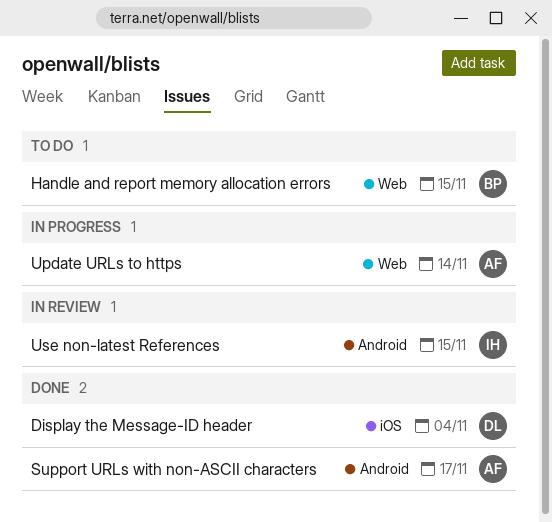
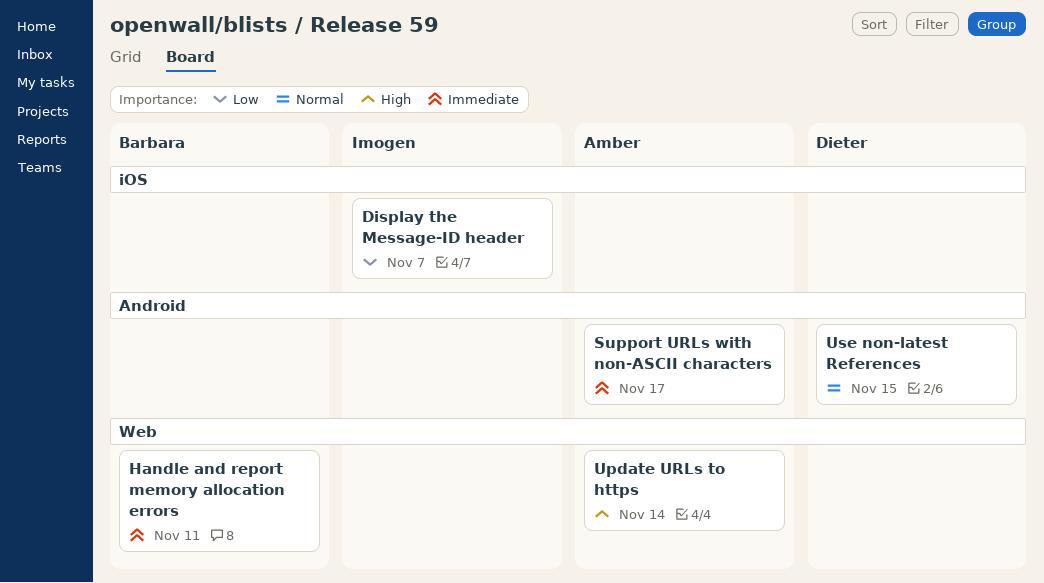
Display the Message-ID header, owner: Dieter -> Imogen
Display the Message-ID header, due: Nov 4 -> Nov 7
Handle and report memory allocation errors, due: Nov 15 -> Nov 11
Use non-latest References, owner: Imogen -> Dieter

